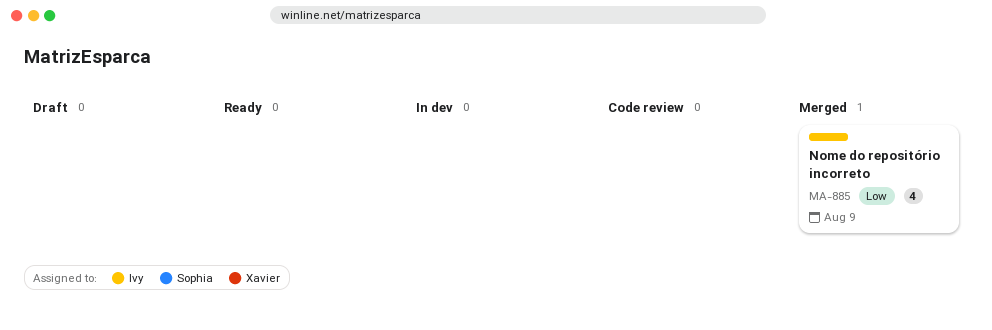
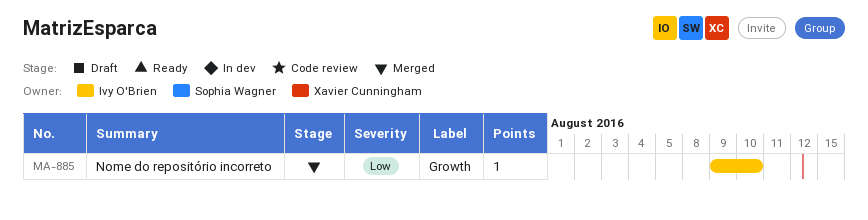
MA-885, estimate: 4 -> 1
MA-885, due: Aug 9 -> Aug 10

